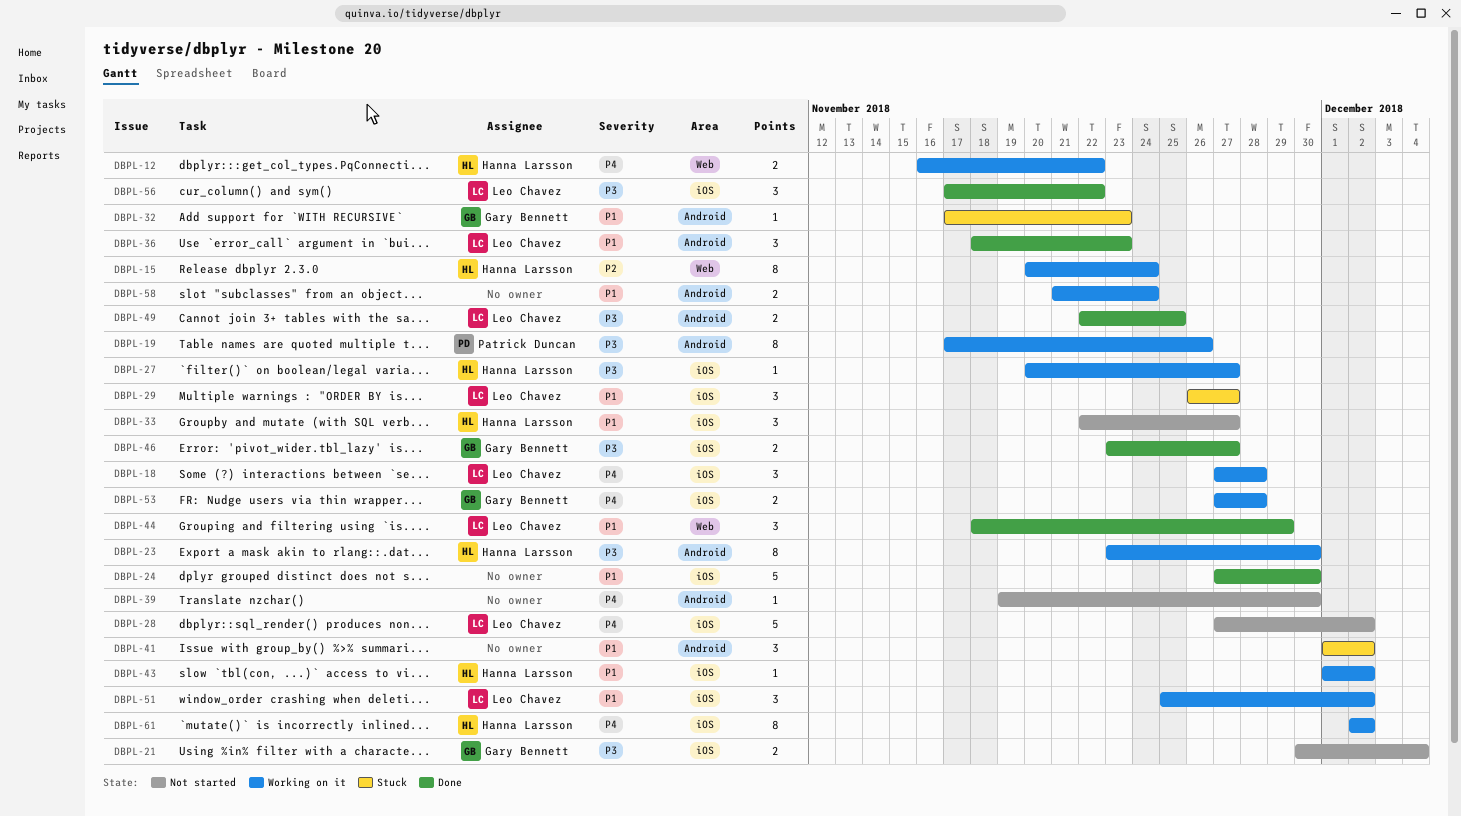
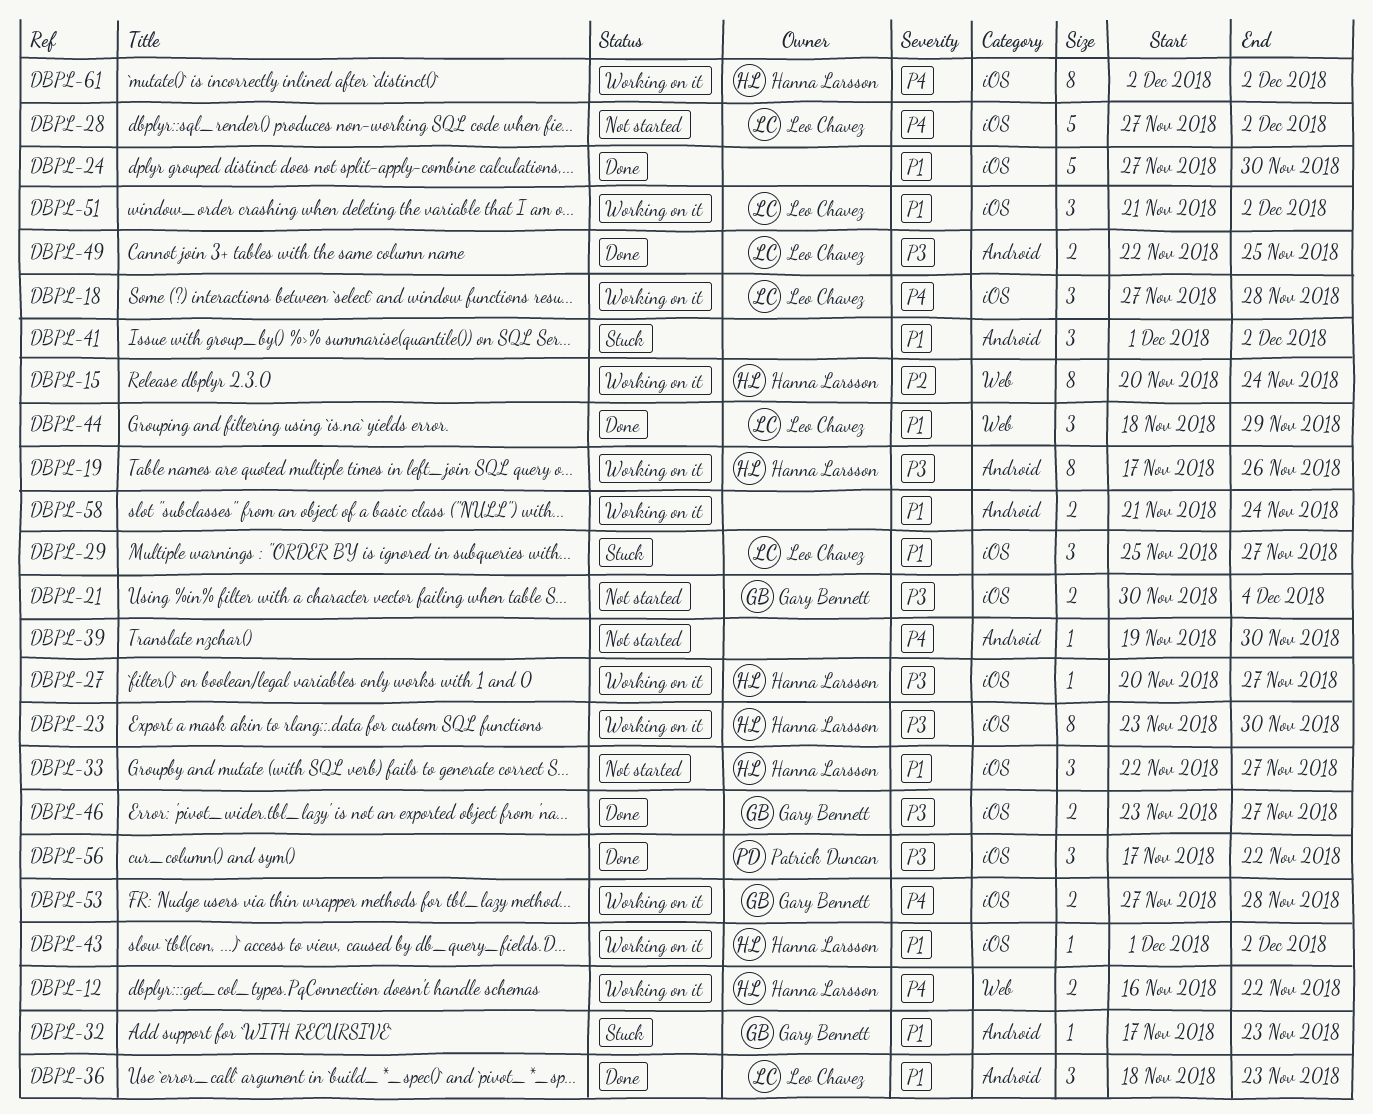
DBPL-19, owner: Patrick Duncan -> Hanna Larsson
DBPL-23, label: Android -> iOS
DBPL-29, start: Nov 26 -> Nov 25
DBPL-51, start: Nov 25 -> Nov 21
DBPL-56, owner: Leo Chavez -> Patrick Duncan

